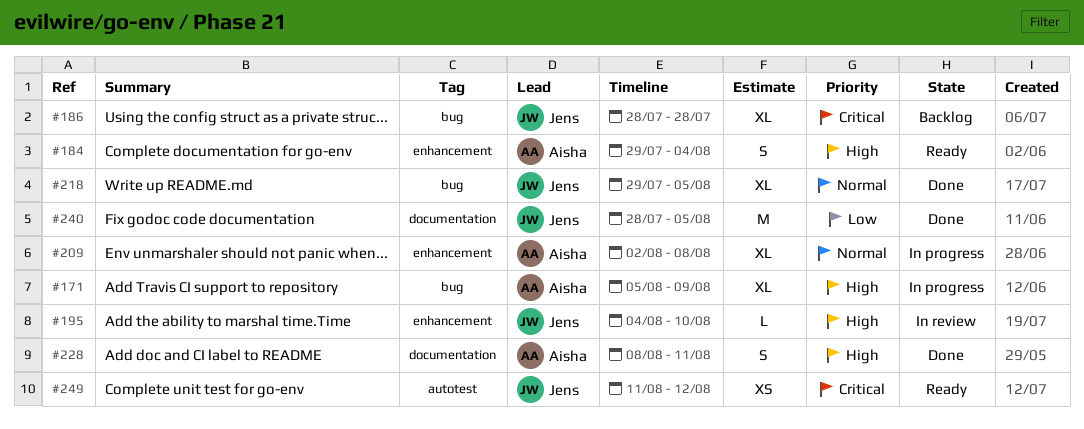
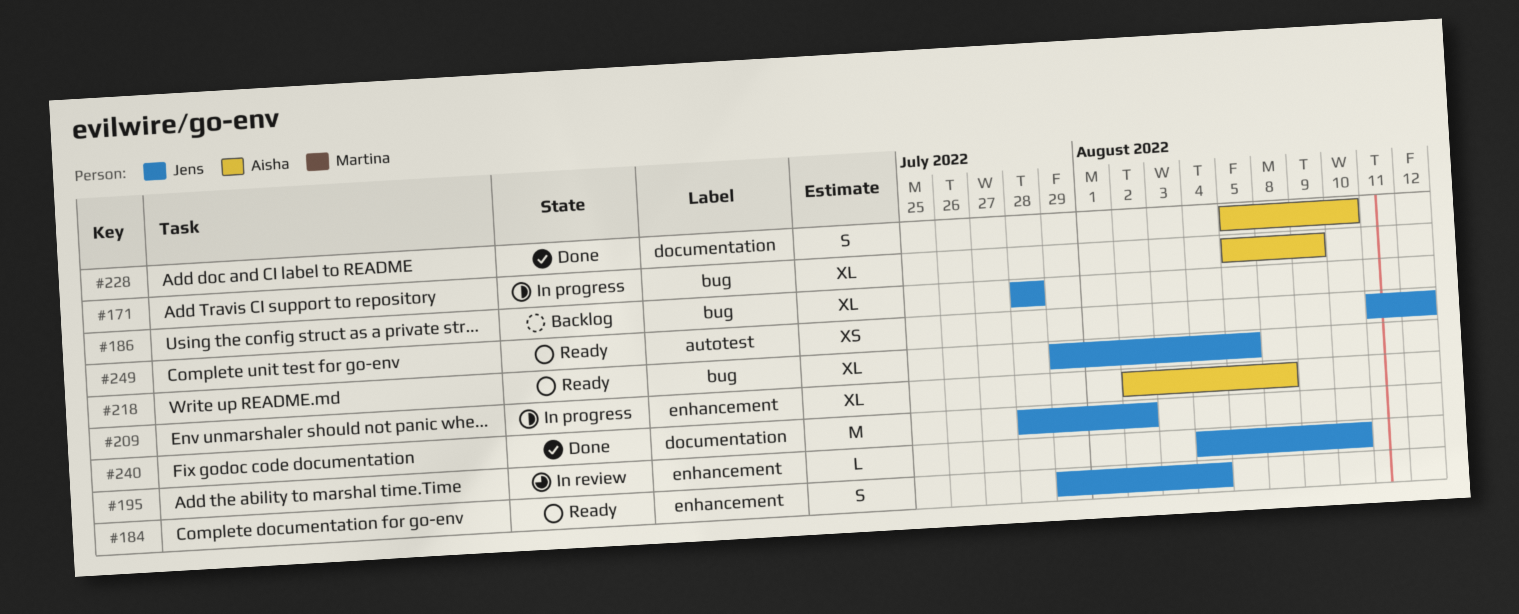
#184, owner: Aisha -> Jens
#218, status: Done -> Ready
#228, start: Aug 8 -> Aug 5
#228, due: Aug 11 -> Aug 10
#240, due: Aug 5 -> Aug 2

